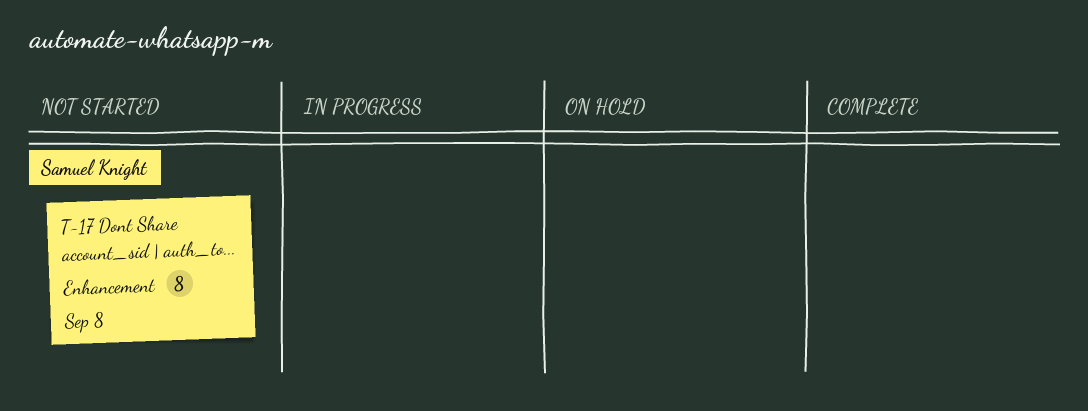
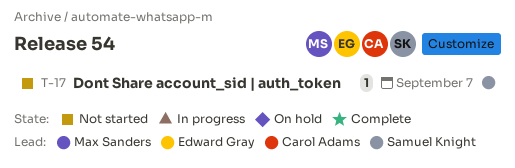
T-17, estimate: 8 -> 1
T-17, due: Sep 8 -> Sep 7

